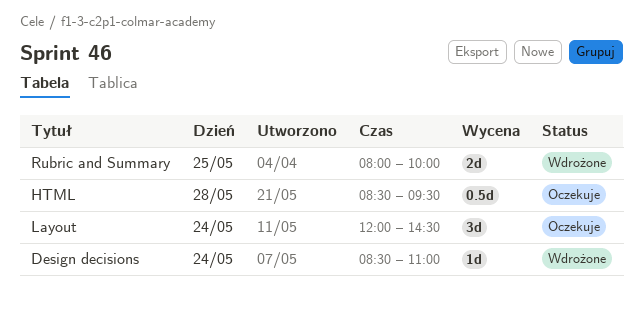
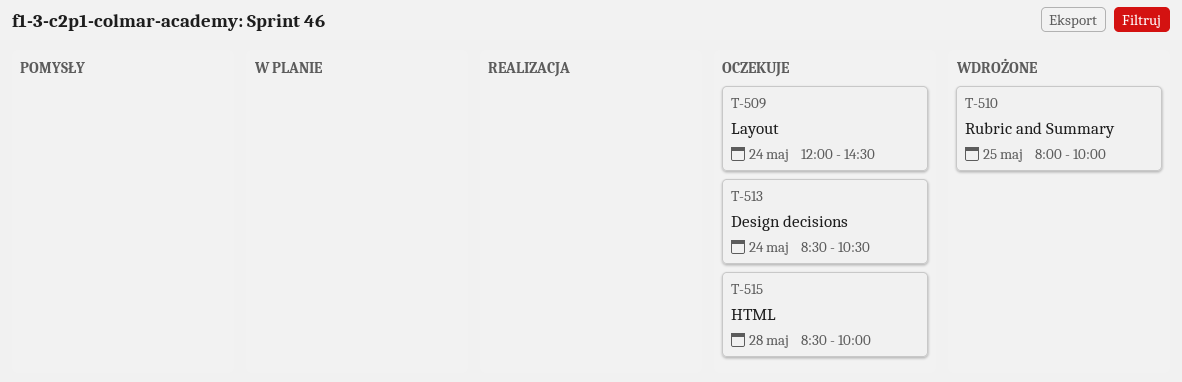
Design decisions, status: Wdrożone -> Oczekuje
Design decisions, ends: 11:00 -> 10:30
HTML, ends: 09:30 -> 10:00

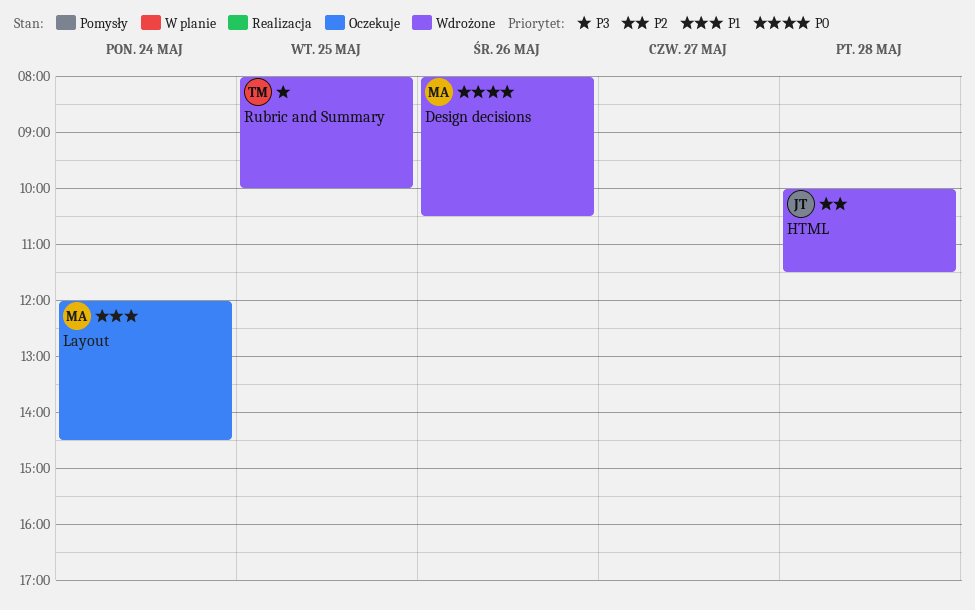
Design decisions, status: Oczekuje -> Wdrożone
Design decisions, day: May 24 -> May 26
Design decisions, begins: 08:30 -> 08:00
HTML, status: Oczekuje -> Wdrożone
HTML, begins: 08:30 -> 10:00
HTML, ends: 10:00 -> 11:30

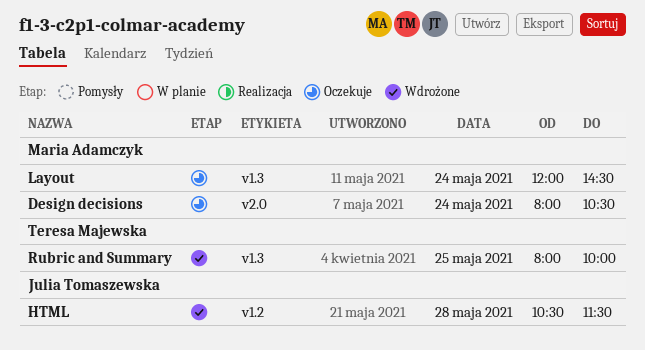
Design decisions, status: Wdrożone -> Oczekuje
Design decisions, day: May 26 -> May 24
HTML, begins: 10:00 -> 10:30

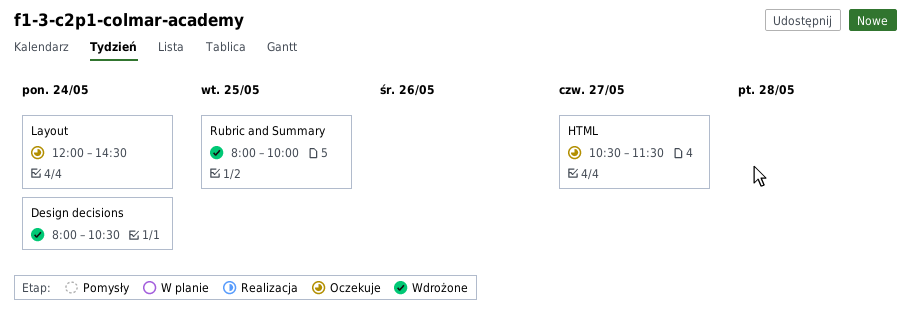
Design decisions, status: Oczekuje -> Wdrożone
HTML, status: Wdrożone -> Oczekuje
HTML, day: May 28 -> May 27

